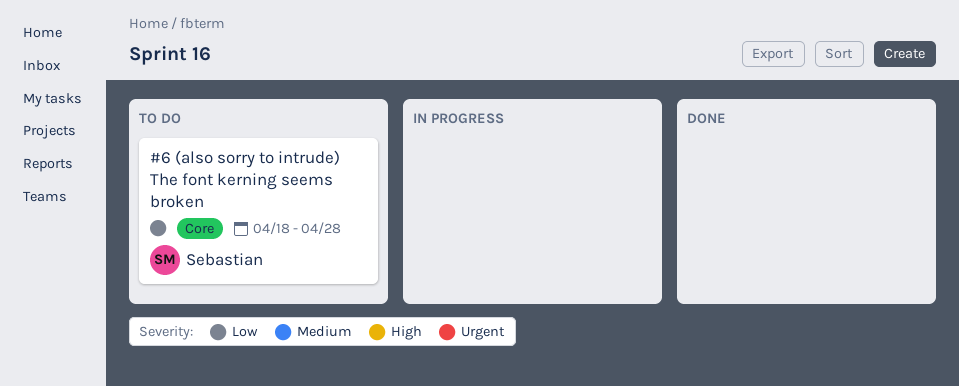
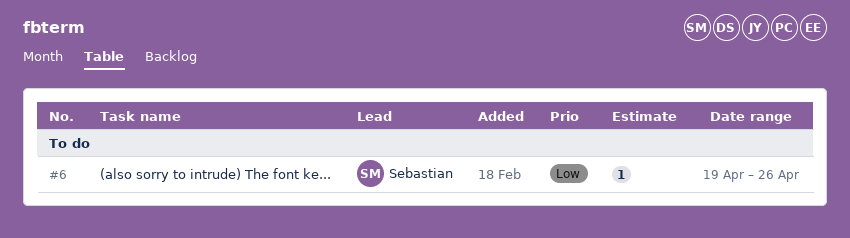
#6, start: Apr 18 -> Apr 19
#6, due: Apr 28 -> Apr 26

